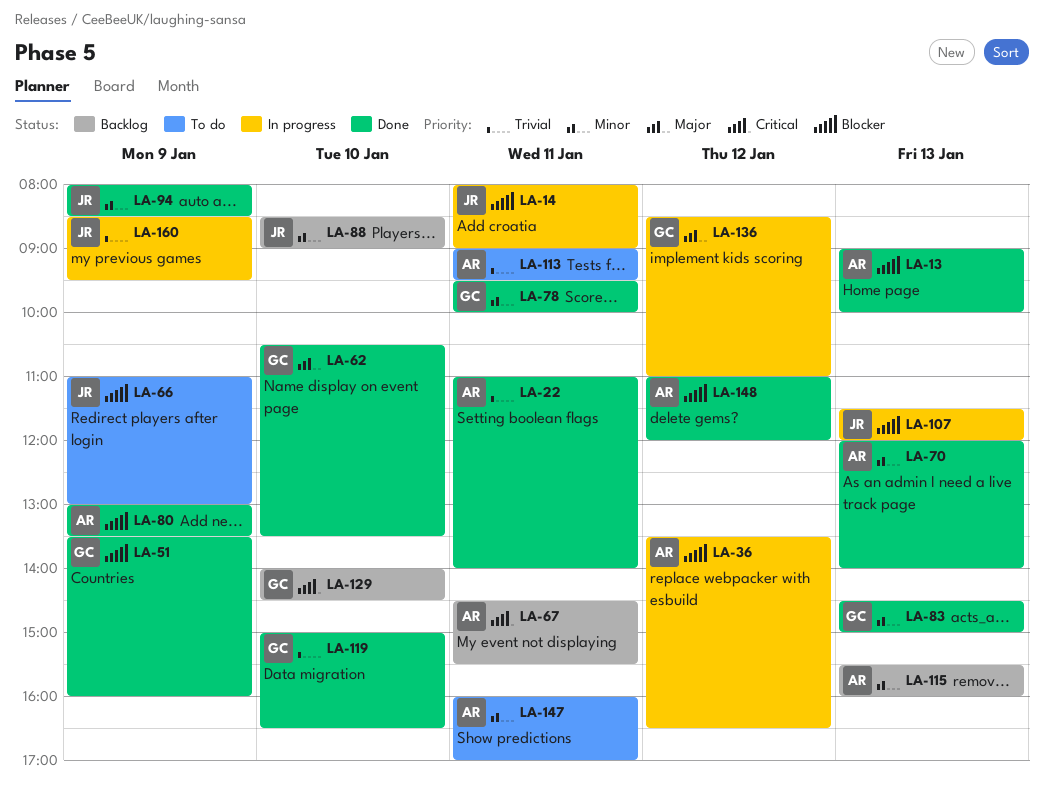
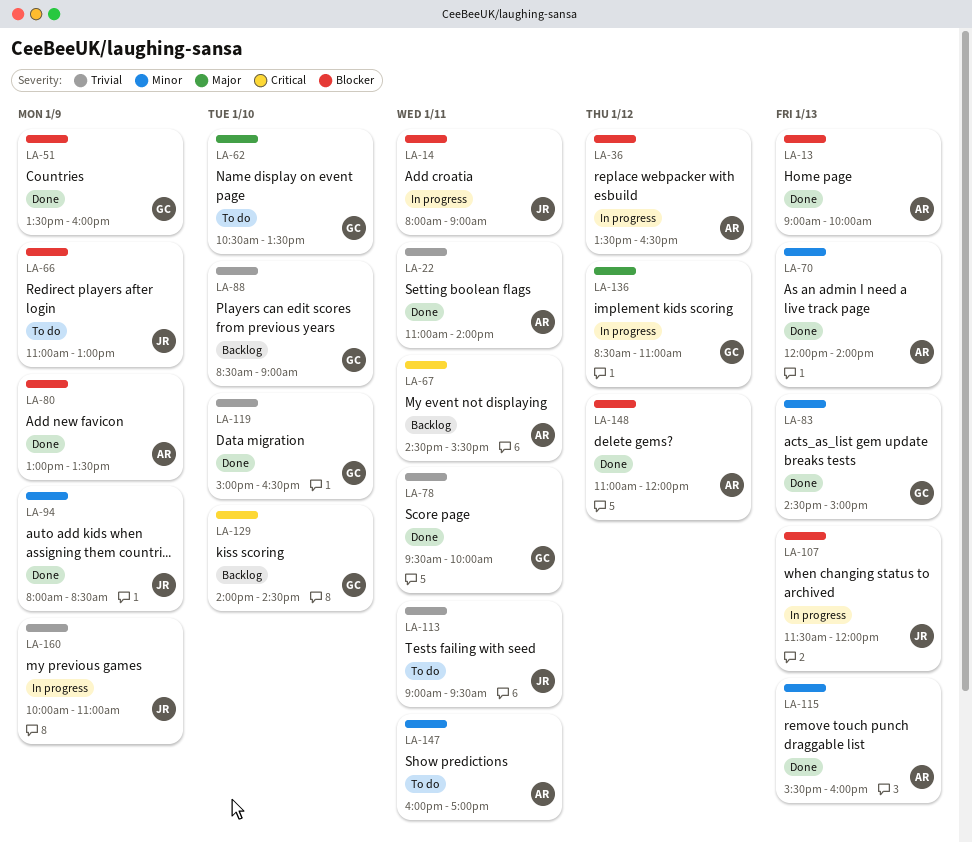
LA-62, status: Done -> To do
LA-78, priority: Minor -> Trivial
LA-88, owner: JR -> GC
LA-88, priority: Minor -> Trivial
LA-113, owner: AR -> JR
LA-115, status: Backlog -> Done
LA-160, begins: 08:30 -> 10:00
LA-160, ends: 09:30 -> 11:00

